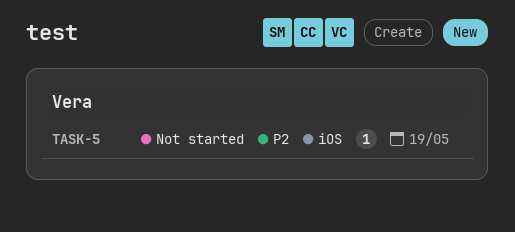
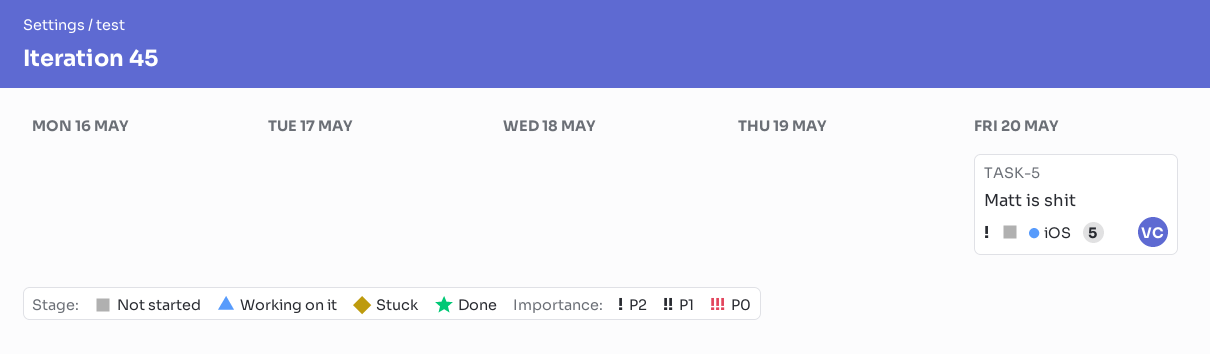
TASK-5, estimate: 1 -> 5
TASK-5, due: May 19 -> May 20

